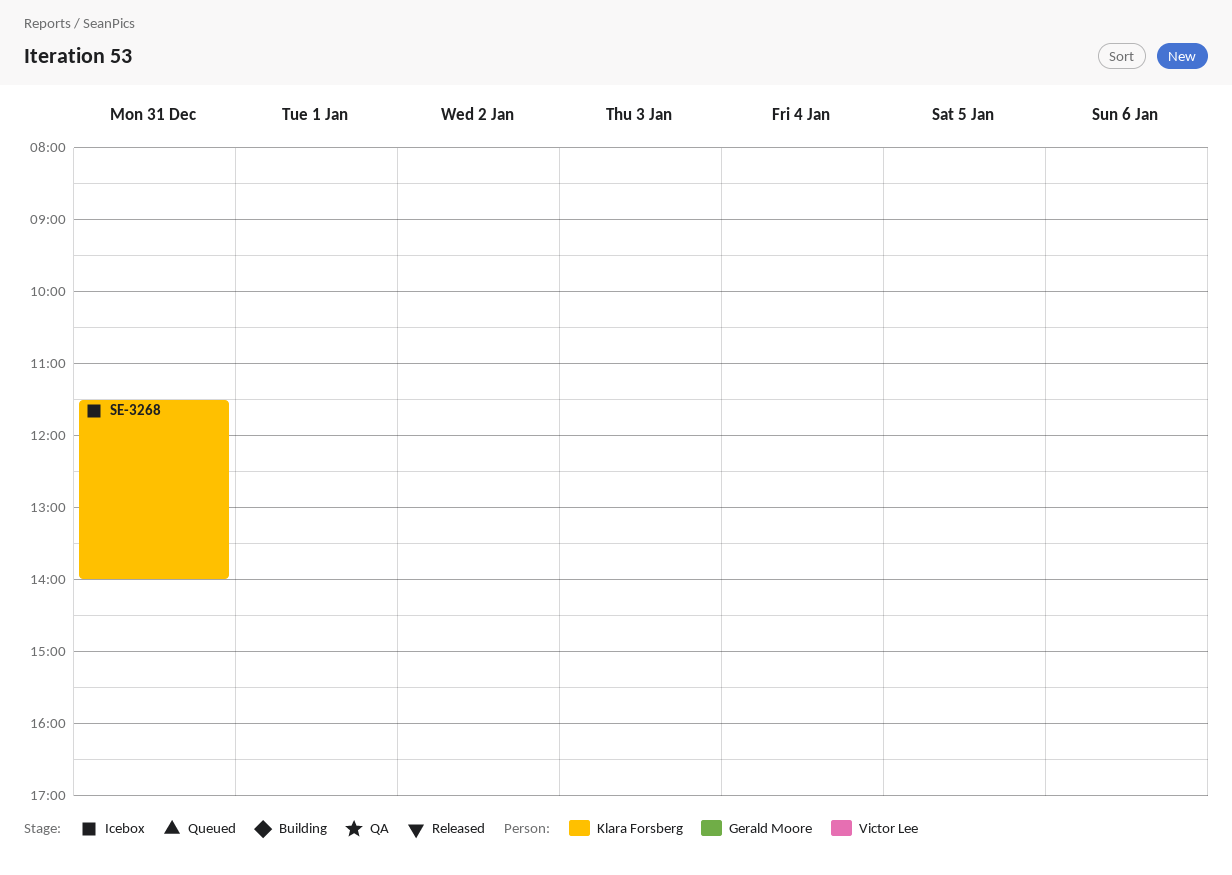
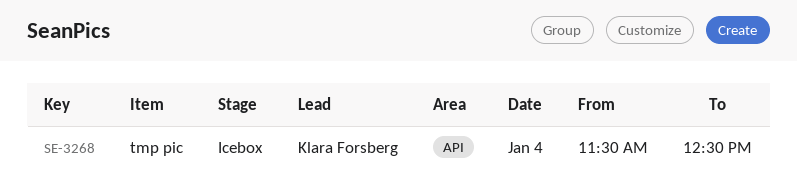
SE-3268, day: Dec 31 -> Jan 4
SE-3268, ends: 14:00 -> 12:30

